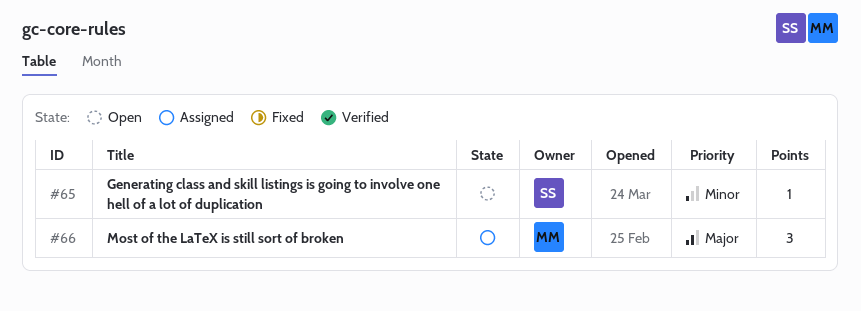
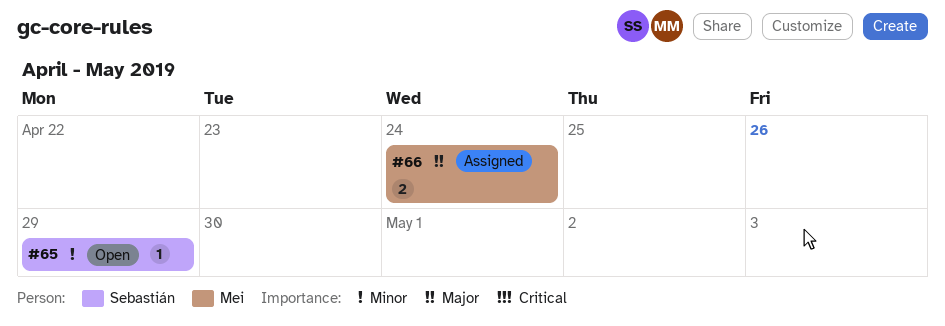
#66, estimate: 3 -> 2

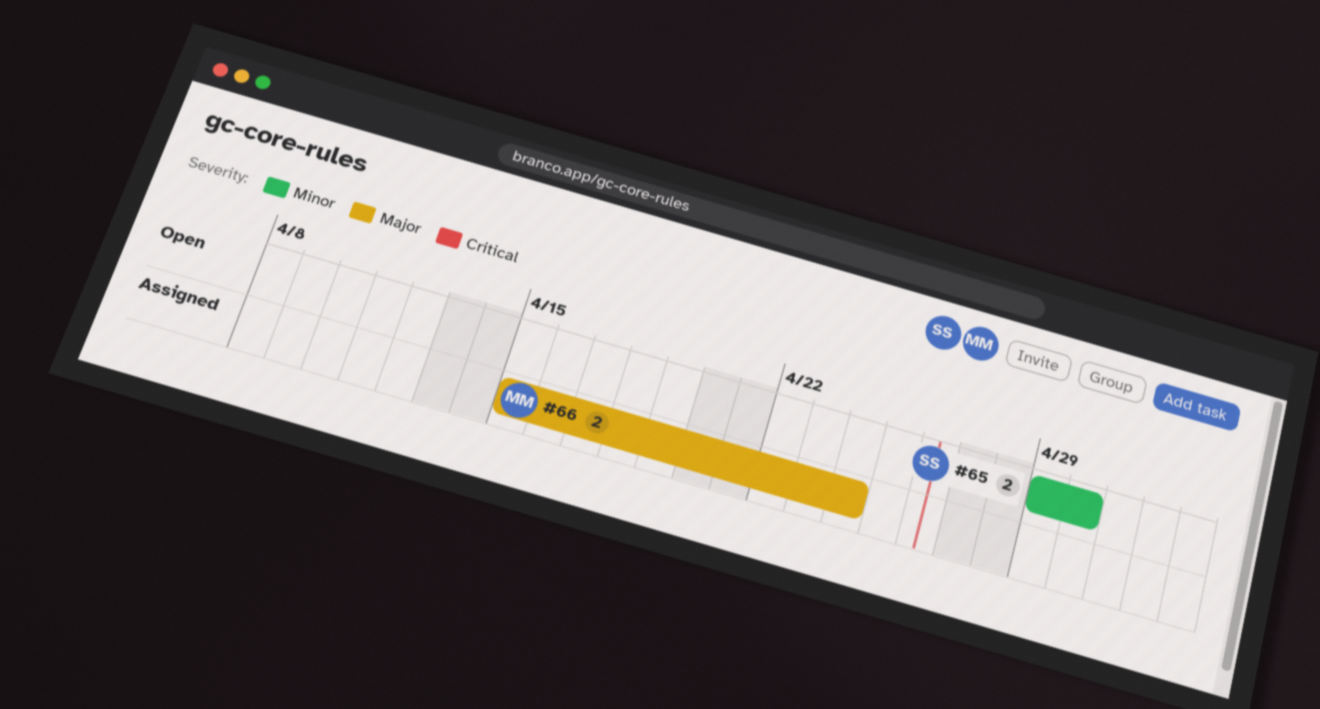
#65, estimate: 1 -> 2
#65, due: Apr 29 -> Apr 30

